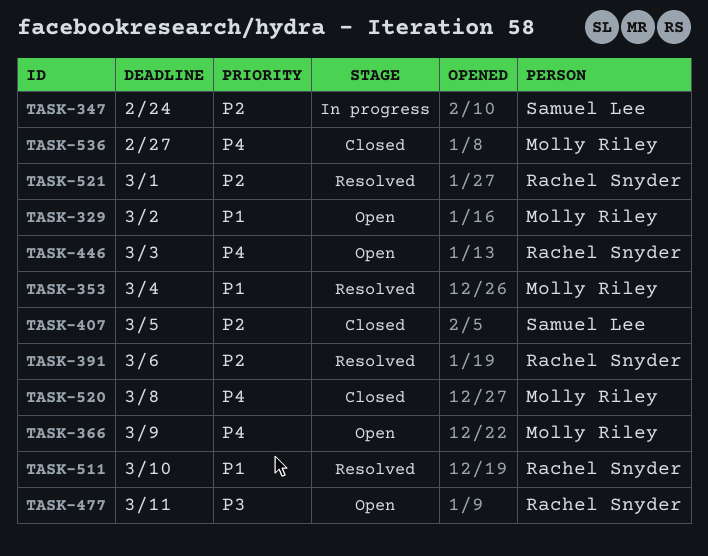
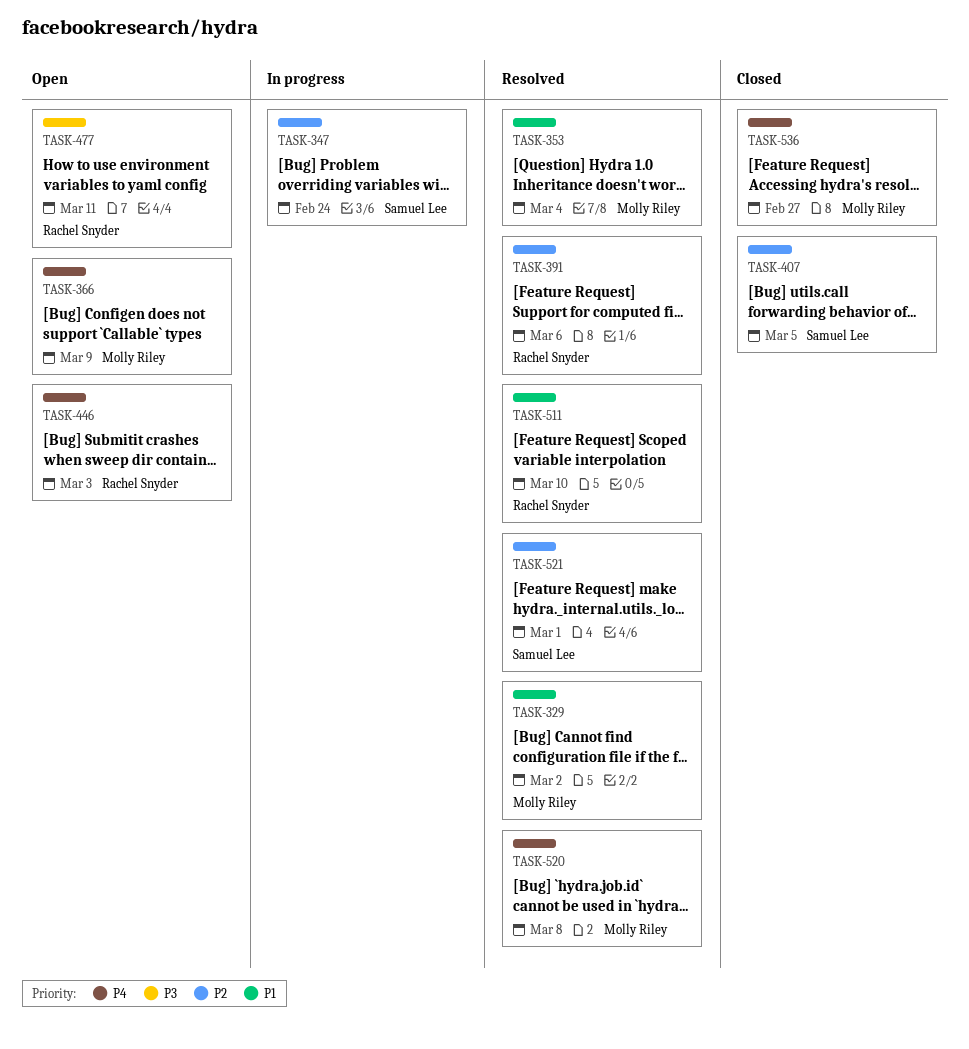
TASK-329, status: Open -> Resolved
TASK-520, status: Closed -> Resolved
TASK-521, owner: Rachel Snyder -> Samuel Lee

